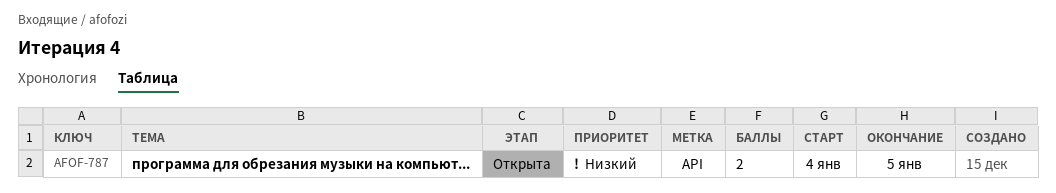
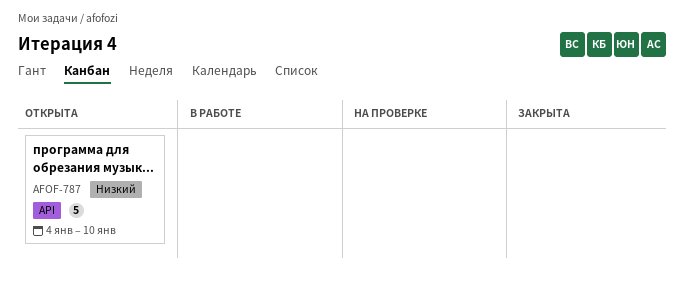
AFOF-787, estimate: 2 -> 5
AFOF-787, due: Jan 5 -> Jan 10

